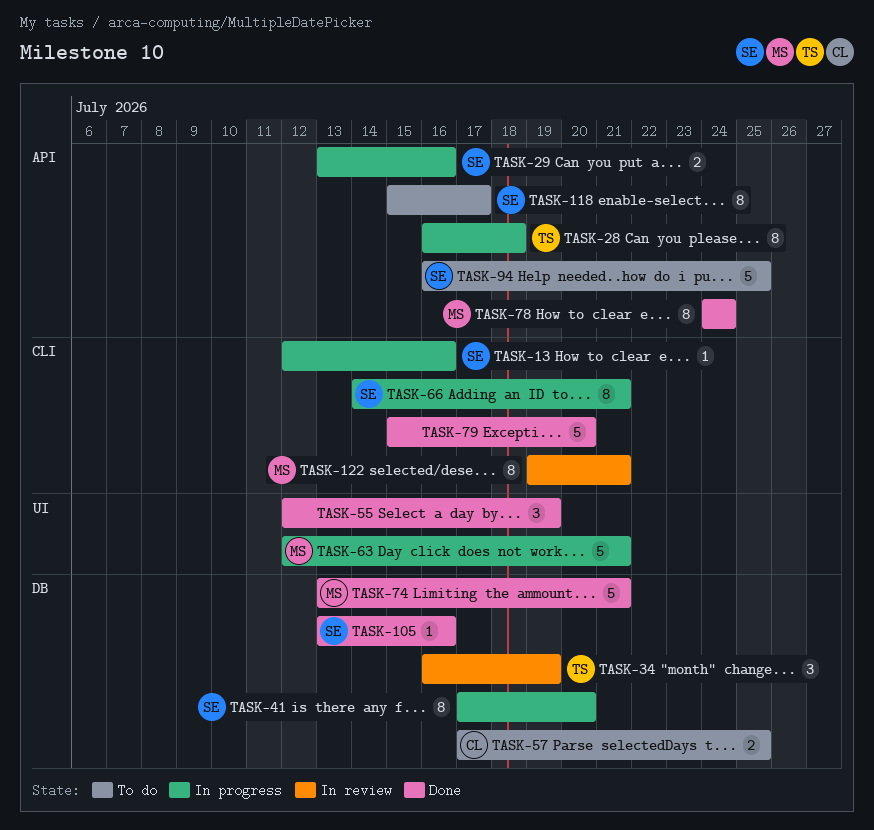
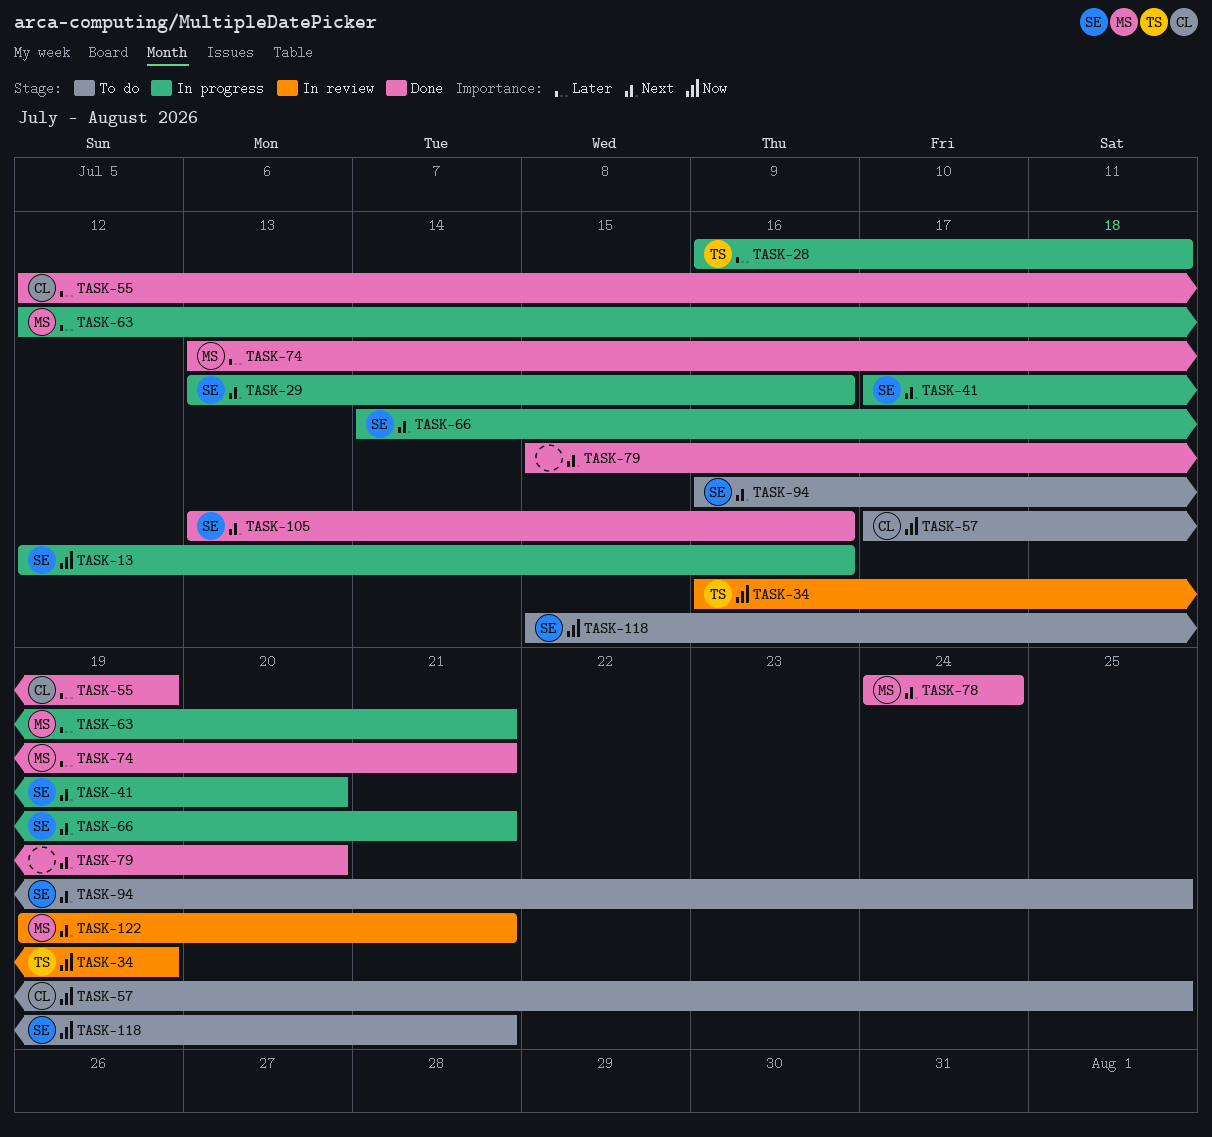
TASK-55, owner: none -> CL
TASK-118, due: Jul 17 -> Jul 21

